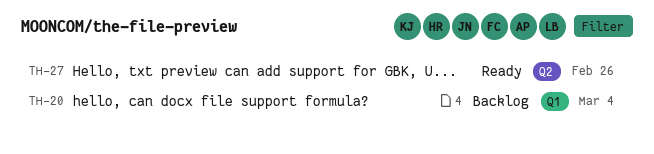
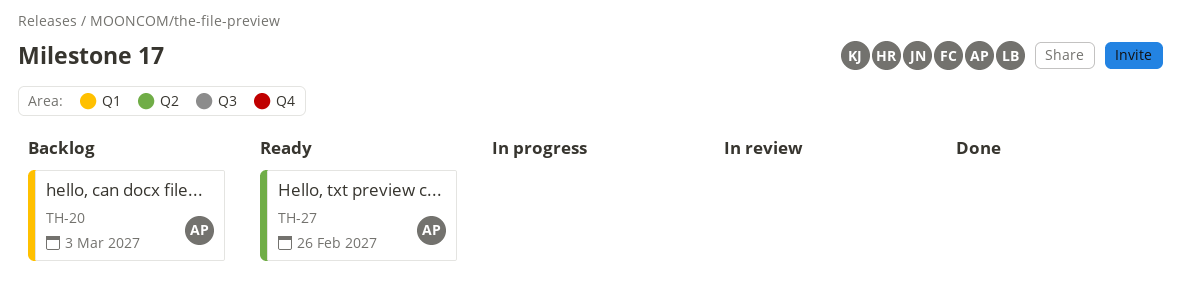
TH-20, due: Mar 4 -> Mar 3

